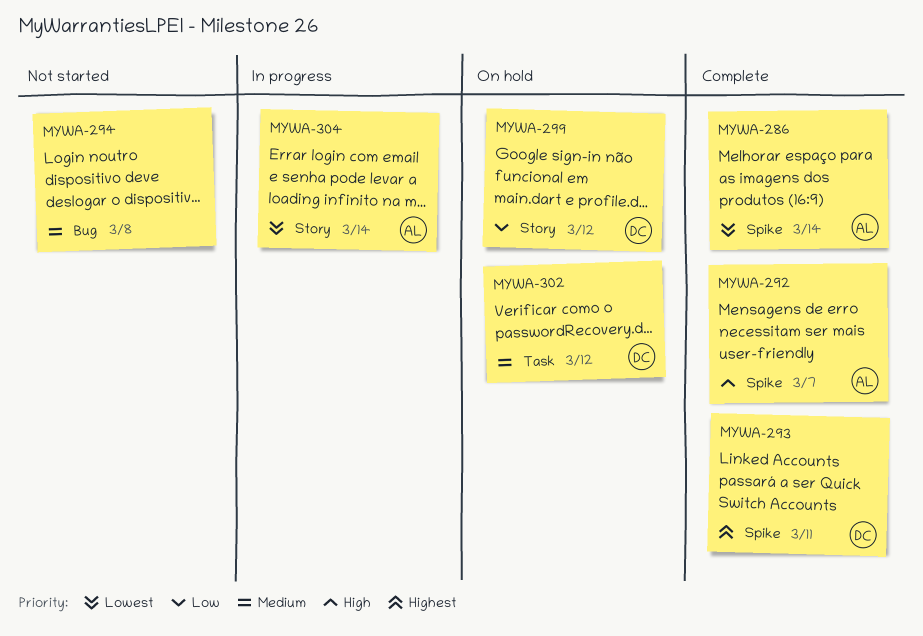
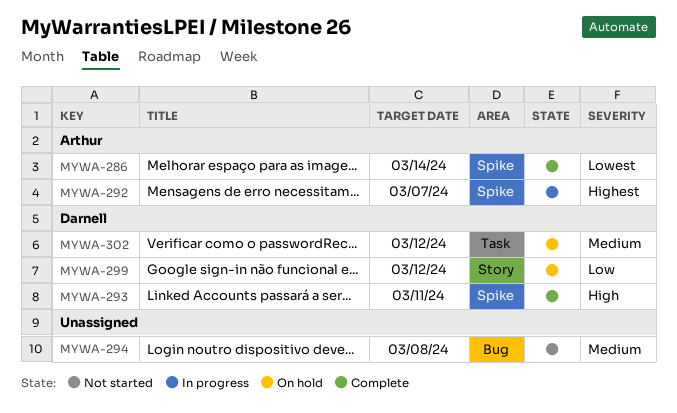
MYWA-292, status: Complete -> In progress
MYWA-292, priority: High -> Highest
MYWA-293, priority: Highest -> High
MYWA-304: present -> none

